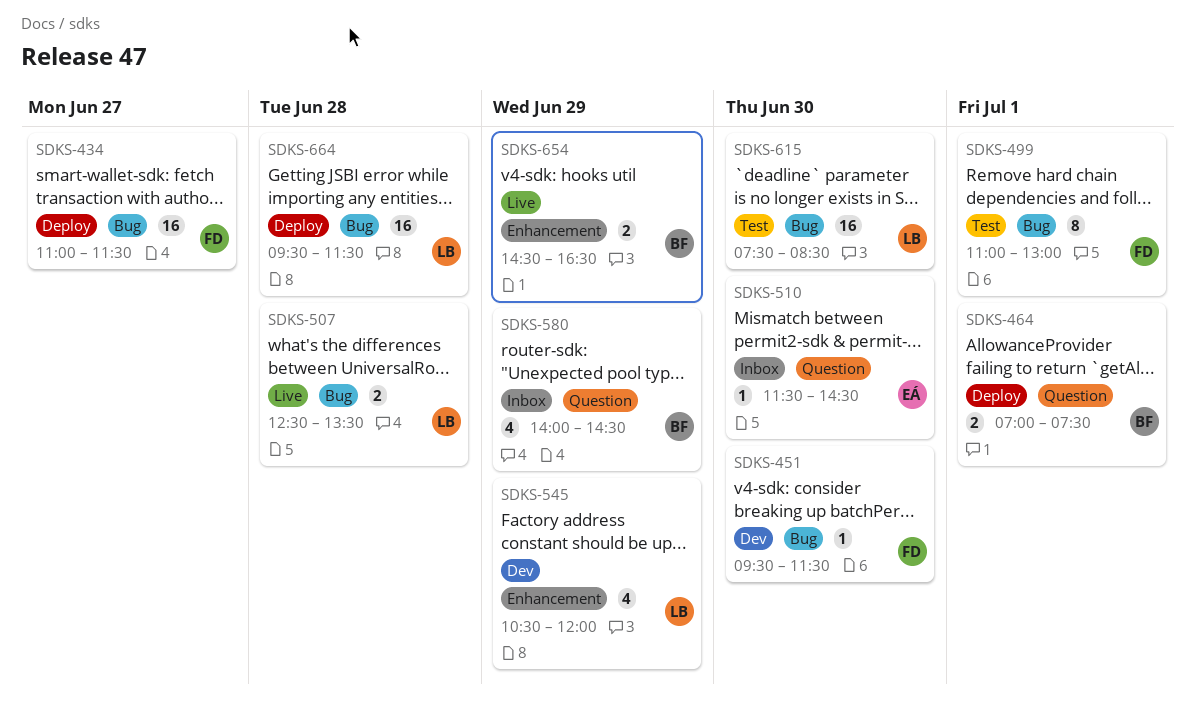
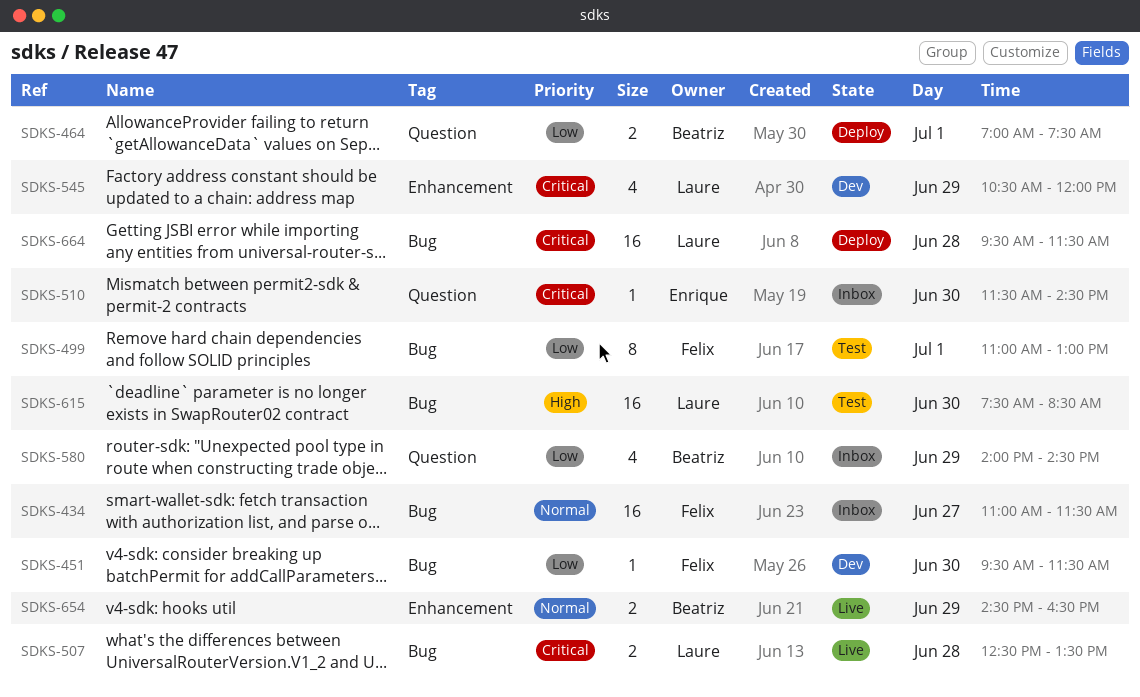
SDKS-434, status: Deploy -> Inbox

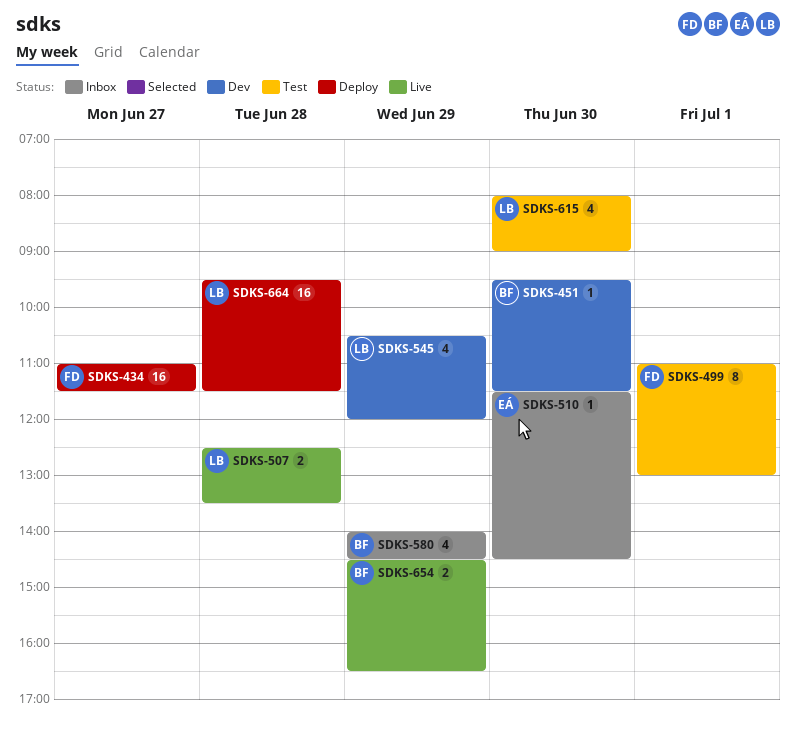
SDKS-434, status: Inbox -> Deploy
SDKS-451, owner: Felix -> Beatriz
SDKS-464: present -> none
SDKS-615, estimate: 16 -> 4
SDKS-615, begins: 07:30 -> 08:00
SDKS-615, ends: 08:30 -> 09:00

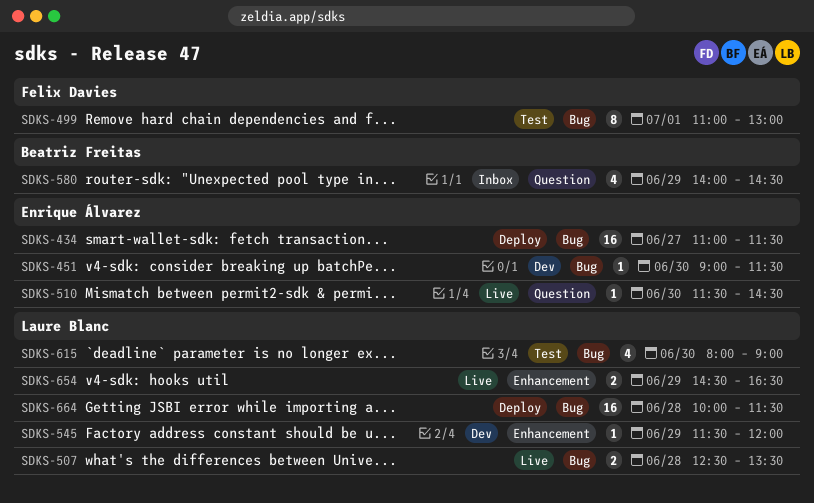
SDKS-434, owner: Felix Davies -> Enrique Álvarez
SDKS-451, owner: Beatriz Freitas -> Enrique Álvarez
SDKS-451, begins: 09:30 -> 09:00
SDKS-510, status: Inbox -> Live
SDKS-545, estimate: 4 -> 1
SDKS-545, begins: 10:30 -> 11:30
SDKS-654, owner: Beatriz Freitas -> Laure Blanc
SDKS-664, begins: 09:30 -> 10:00

